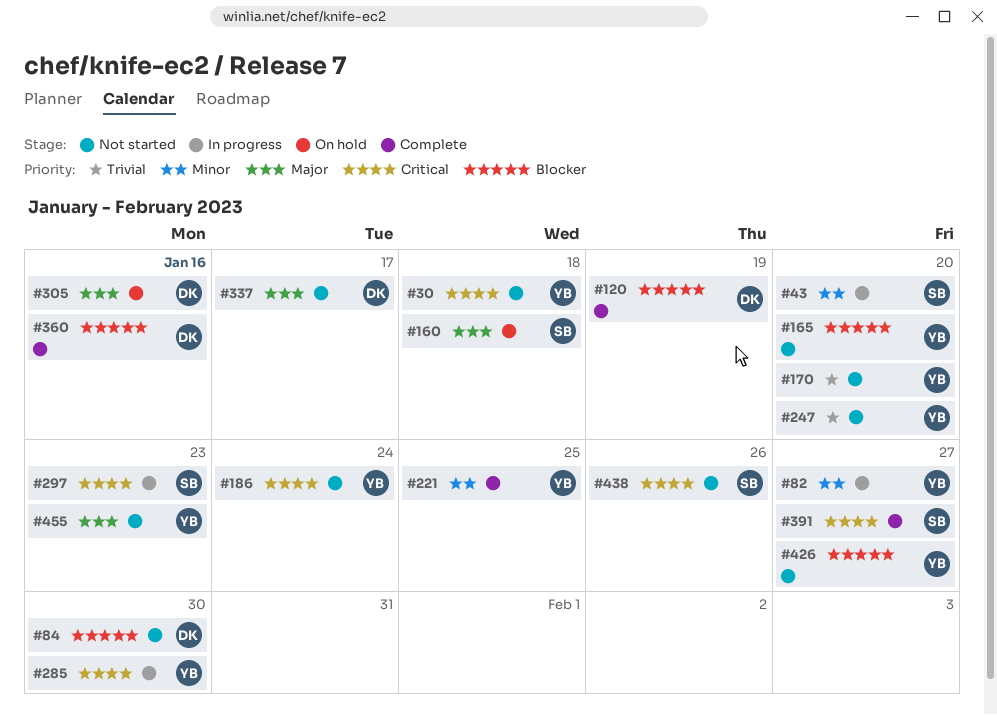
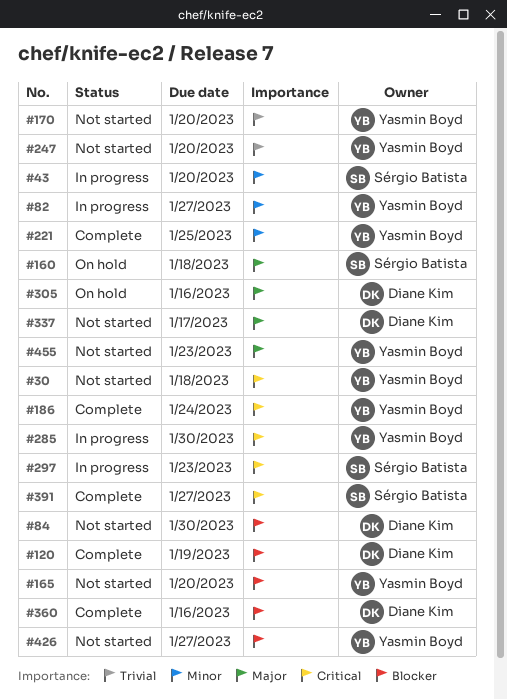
#186, status: Not started -> Complete
#438: present -> none

